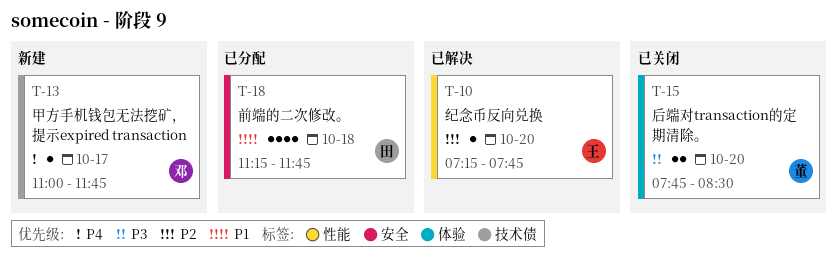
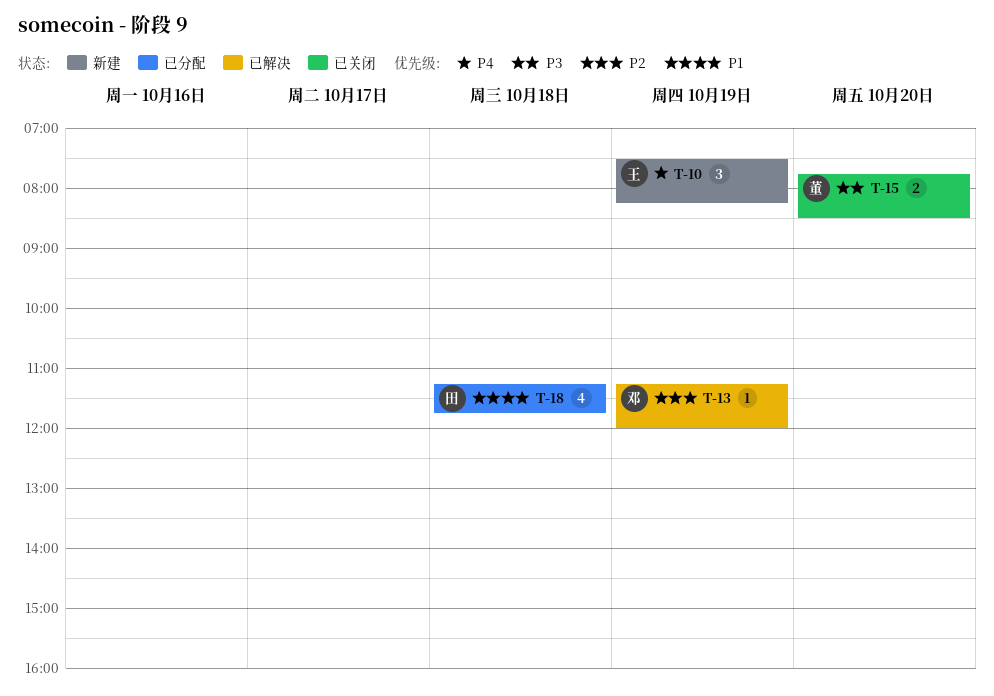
T-10, status: 已解决 -> 新建
T-10, priority: P2 -> P4
T-10, estimate: 1 -> 3
T-10, day: Oct 20 -> Oct 19
T-10, begins: 07:15 -> 07:30
T-10, ends: 07:45 -> 08:15
T-13, status: 新建 -> 已解决
T-13, priority: P4 -> P2
T-13, day: Oct 17 -> Oct 19
T-13, begins: 11:00 -> 11:15
T-13, ends: 11:45 -> 12:00

